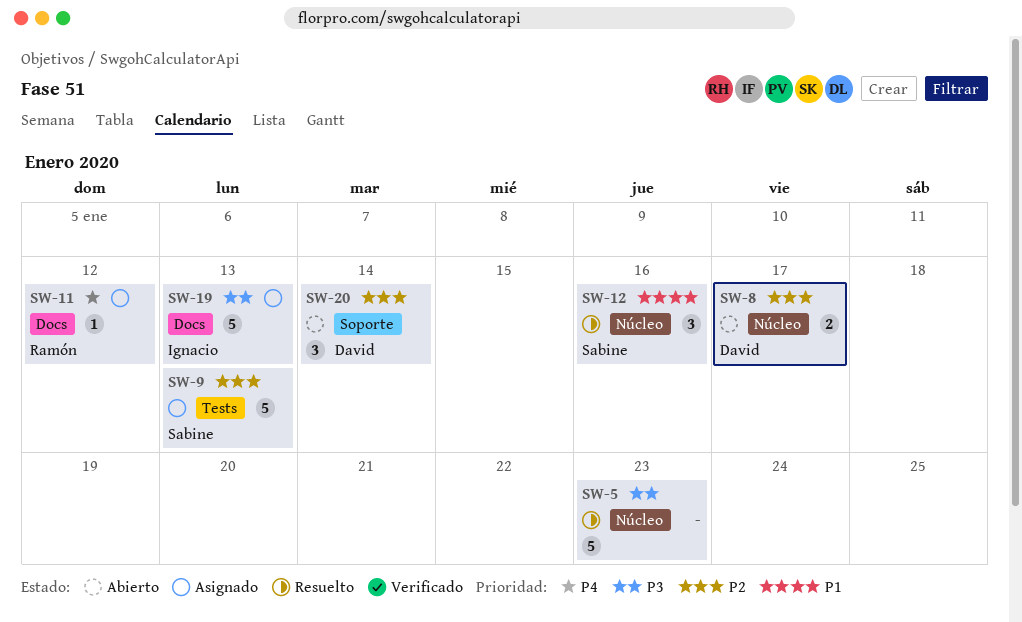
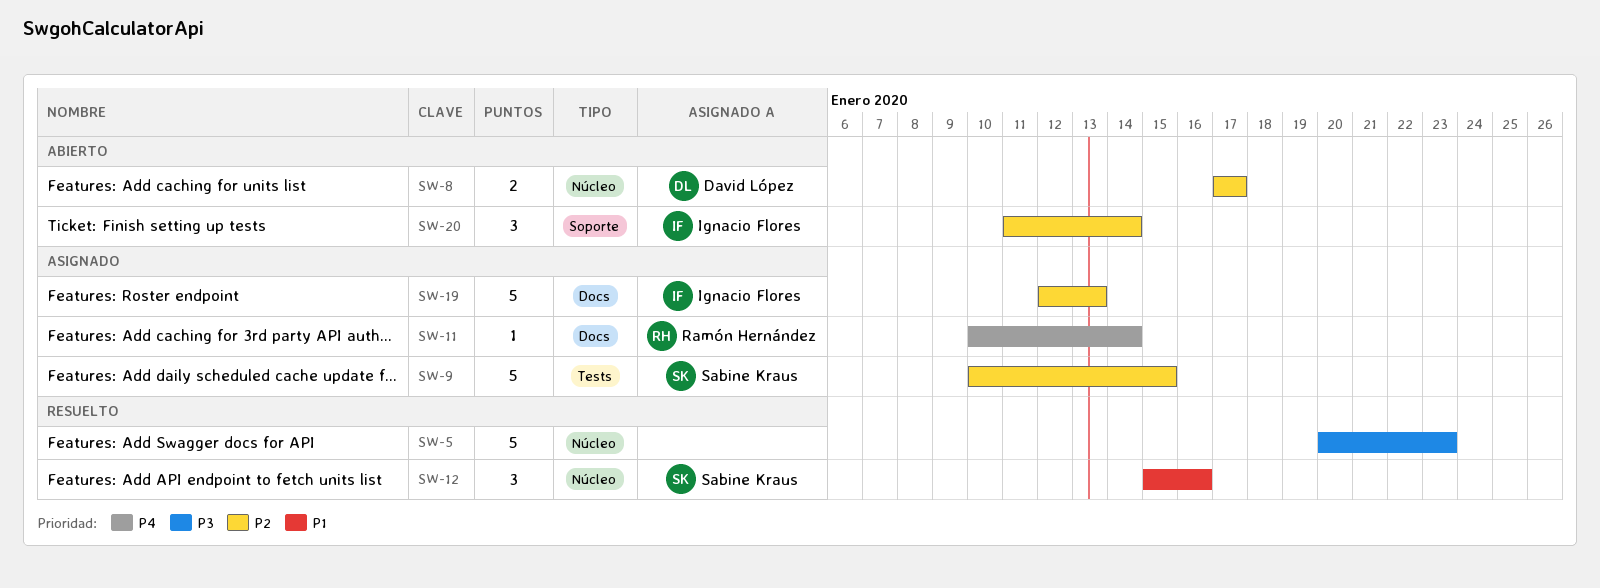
SW-9, due: Jan 13 -> Jan 15
SW-11, due: Jan 12 -> Jan 14
SW-19, priority: P3 -> P2
SW-20, owner: David López -> Ignacio Flores

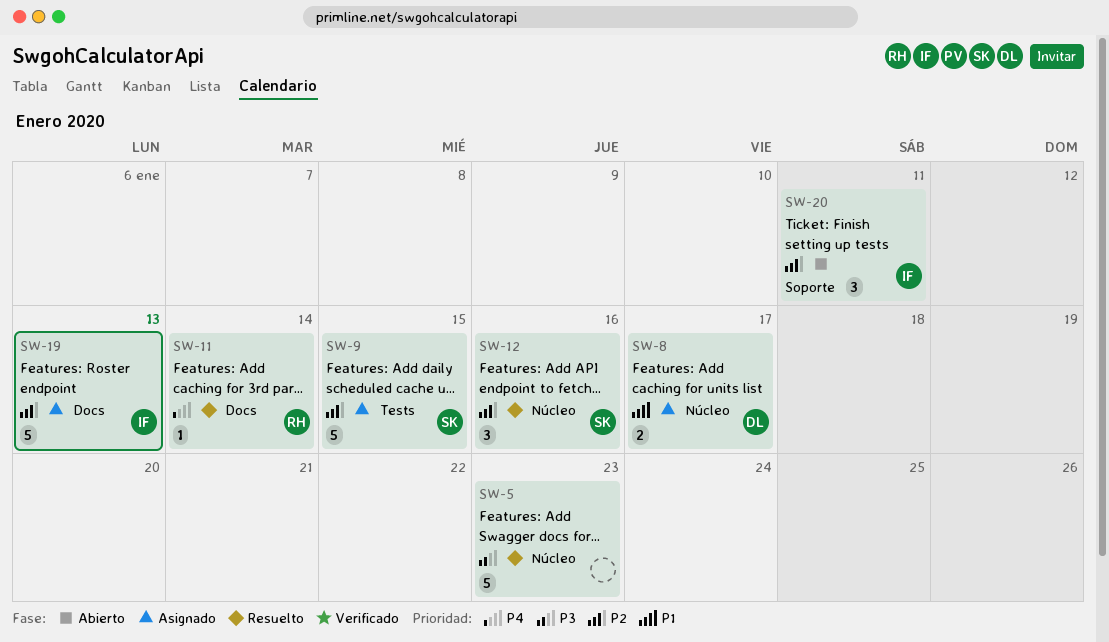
SW-8, status: Abierto -> Asignado
SW-8, priority: P2 -> P1
SW-11, status: Asignado -> Resuelto
SW-12, priority: P1 -> P2
SW-20, due: Jan 14 -> Jan 11

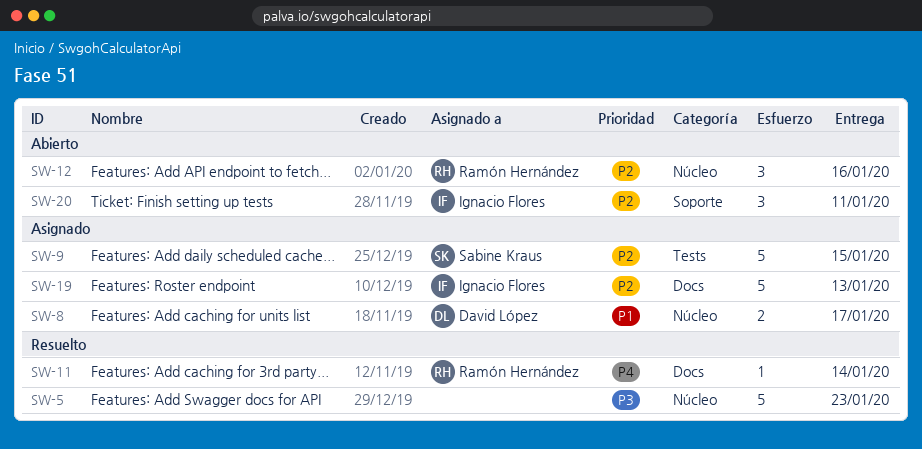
SW-12, status: Resuelto -> Abierto
SW-12, owner: Sabine Kraus -> Ramón Hernández

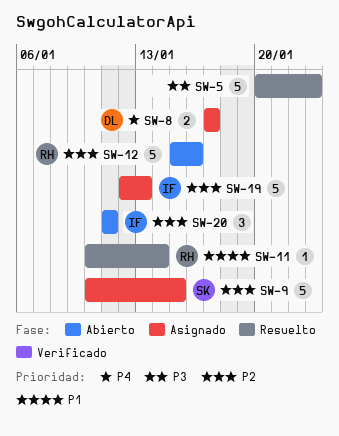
SW-8, priority: P1 -> P4
SW-11, priority: P4 -> P1
SW-12, estimate: 3 -> 5

